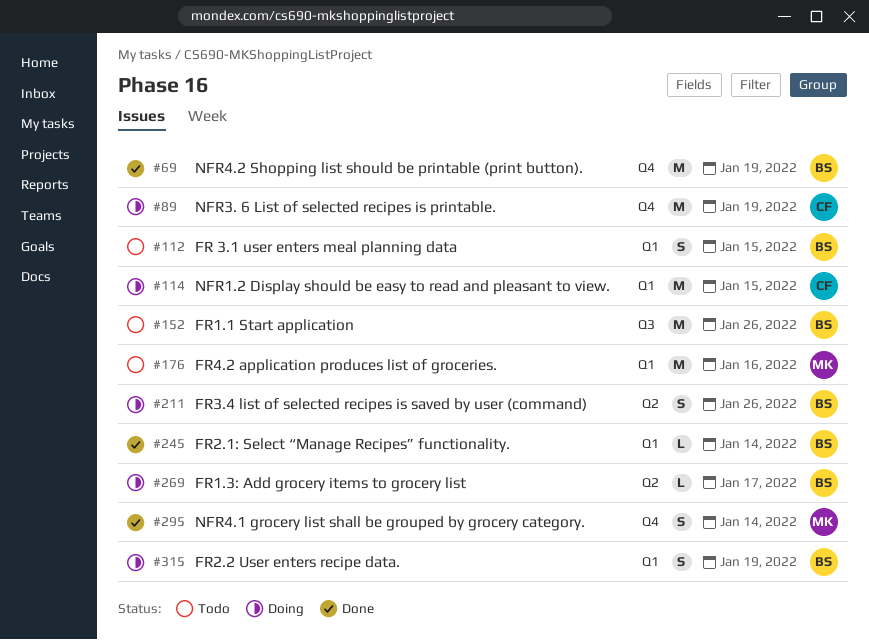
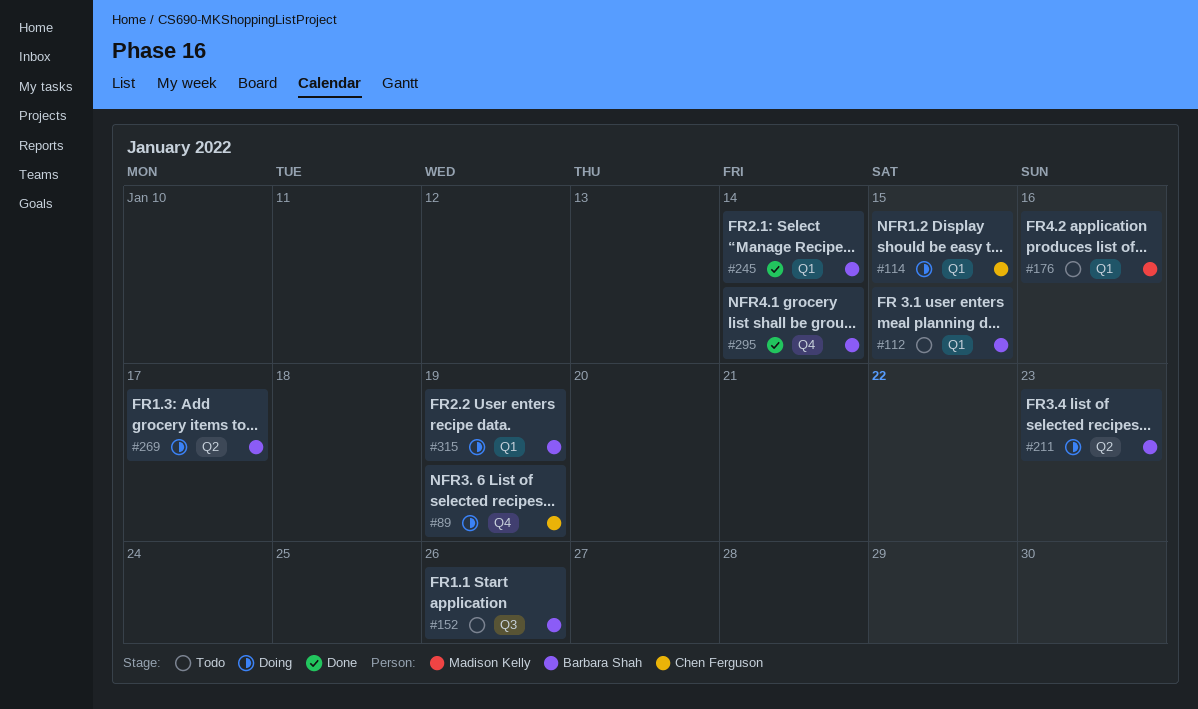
#69: present -> none
#211, due: Jan 26 -> Jan 23
#295, owner: Madison Kelly -> Barbara Shah

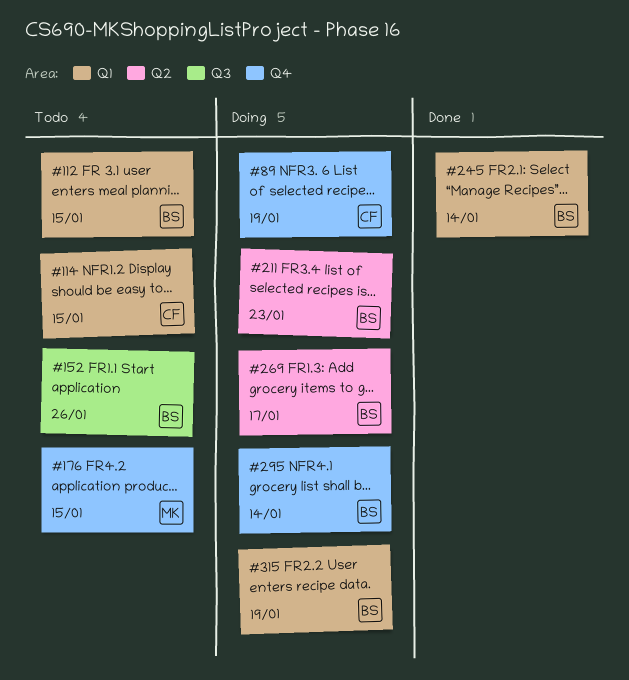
#114, status: Doing -> Todo
#176, label: Q1 -> Q4
#176, due: Jan 16 -> Jan 15
#295, status: Done -> Doing

